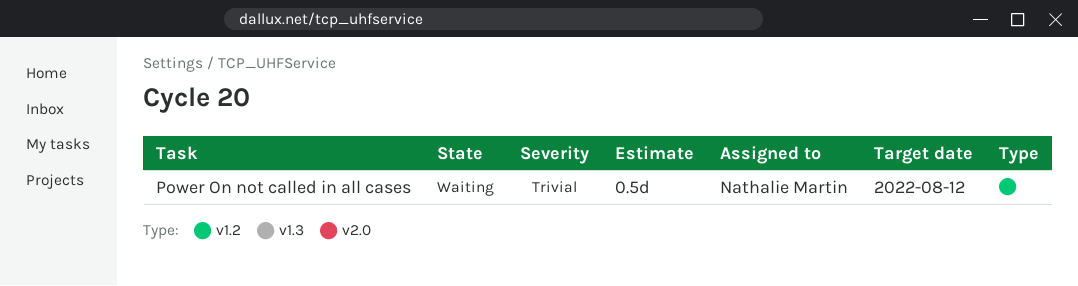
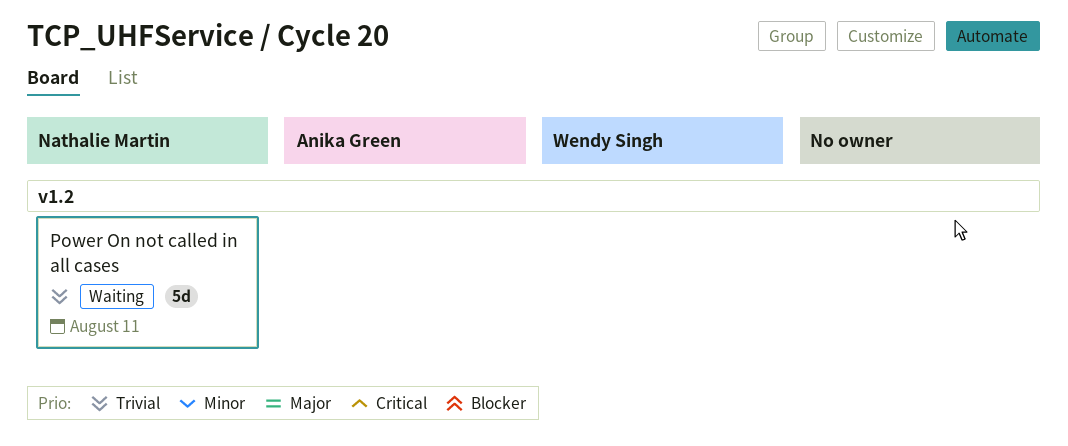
Power On not called in all cases, estimate: 0.5d -> 5d
Power On not called in all cases, due: Aug 12 -> Aug 11

